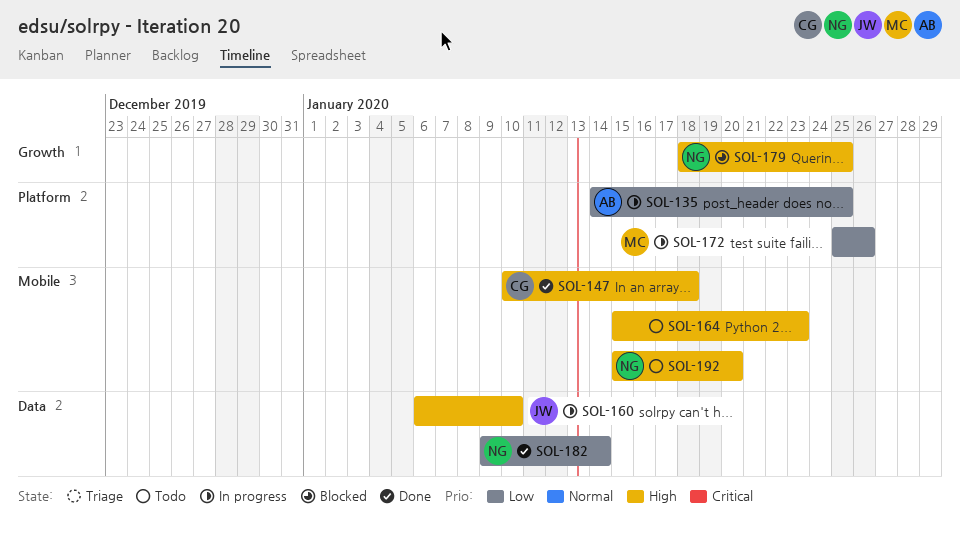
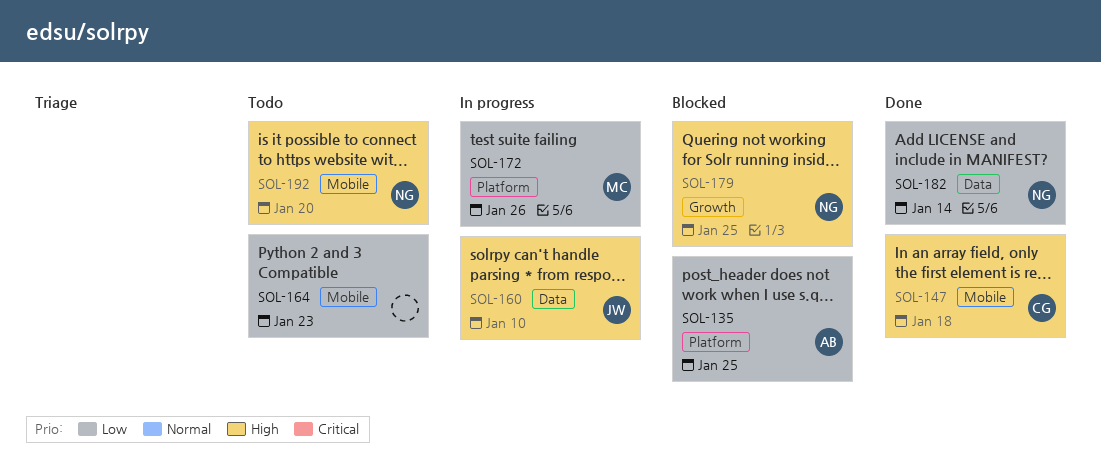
SOL-135, status: In progress -> Blocked
SOL-164, priority: High -> Low

